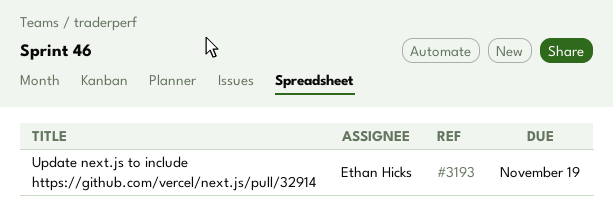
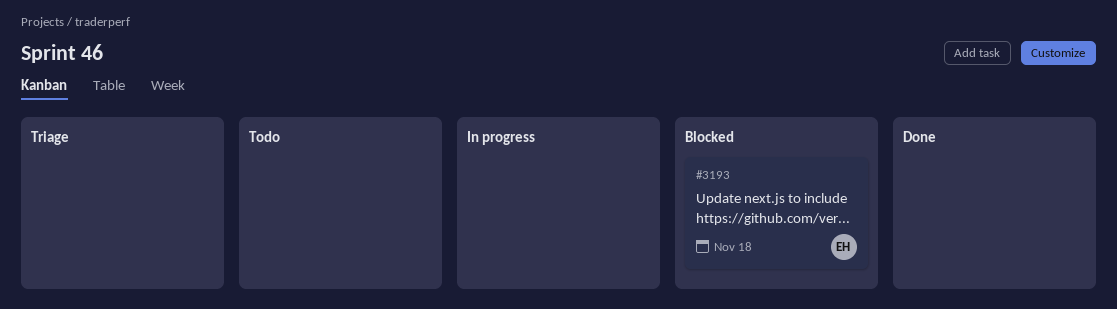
#3193, due: Nov 19 -> Nov 18

